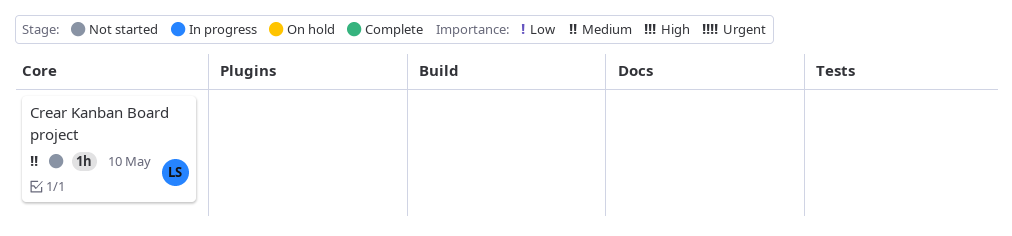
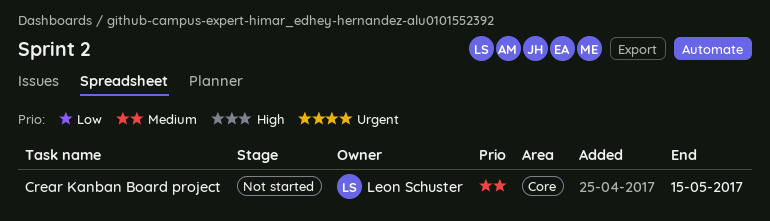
Crear Kanban Board project, due: May 10 -> May 15

